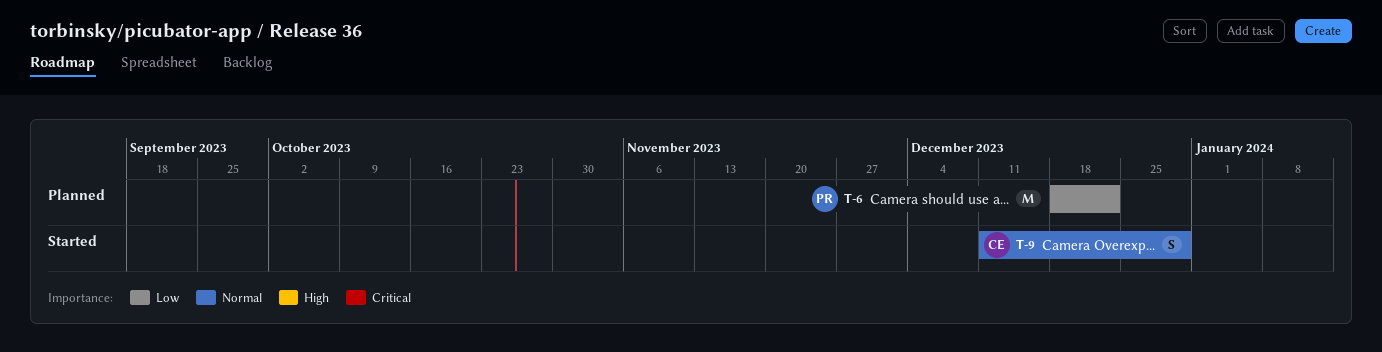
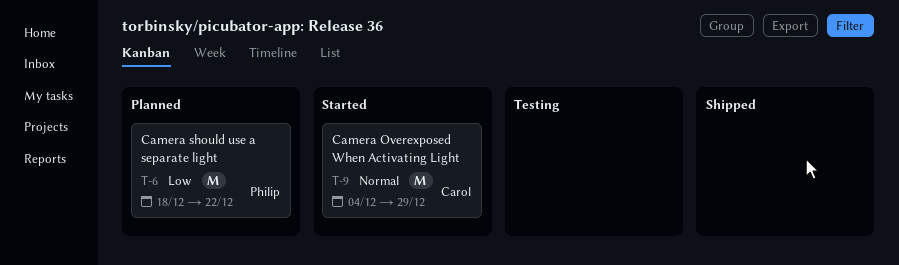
T-9, estimate: S -> M
T-9, start: Dec 11 -> Dec 4

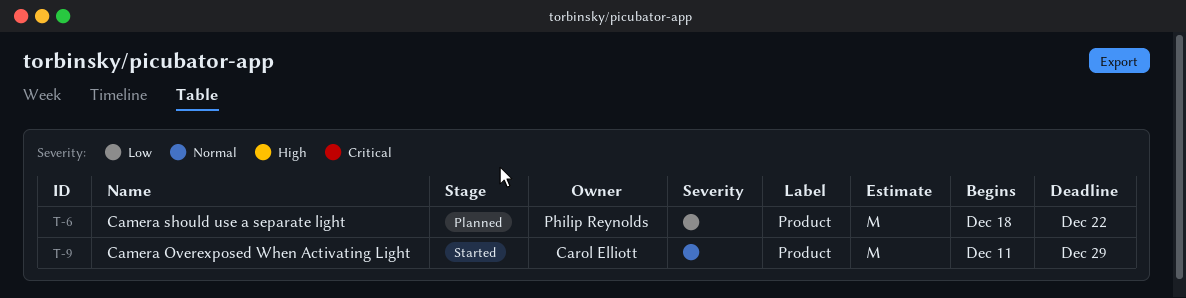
T-9, start: Dec 4 -> Dec 11

